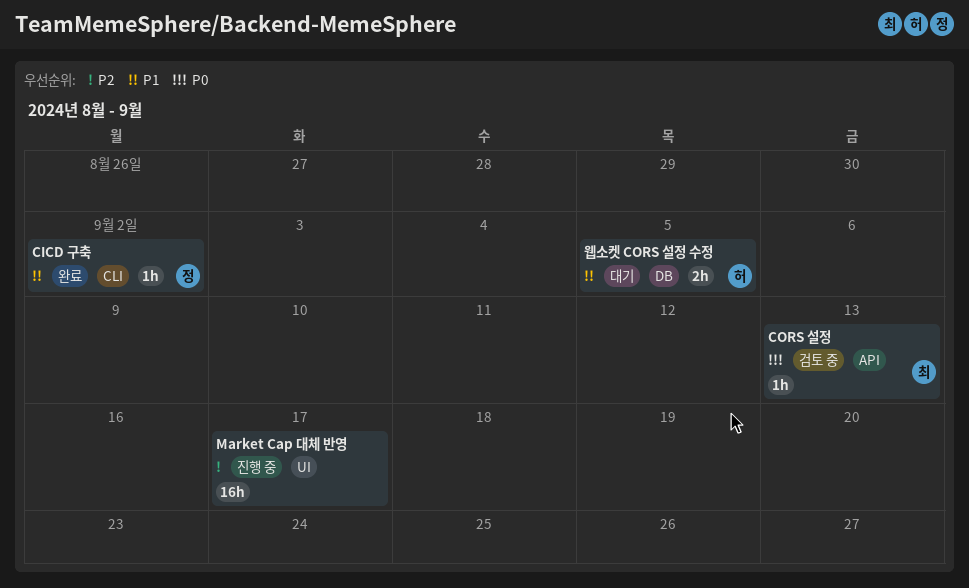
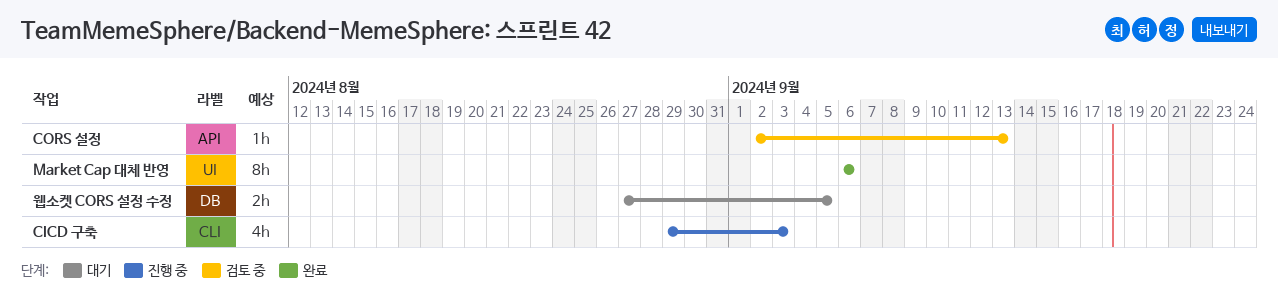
CICD 구축, status: 완료 -> 진행 중
CICD 구축, estimate: 1h -> 4h
CICD 구축, due: Sep 2 -> Sep 3
Market Cap 대체 반영, status: 진행 중 -> 완료
Market Cap 대체 반영, estimate: 16h -> 8h
Market Cap 대체 반영, due: Sep 17 -> Sep 6

